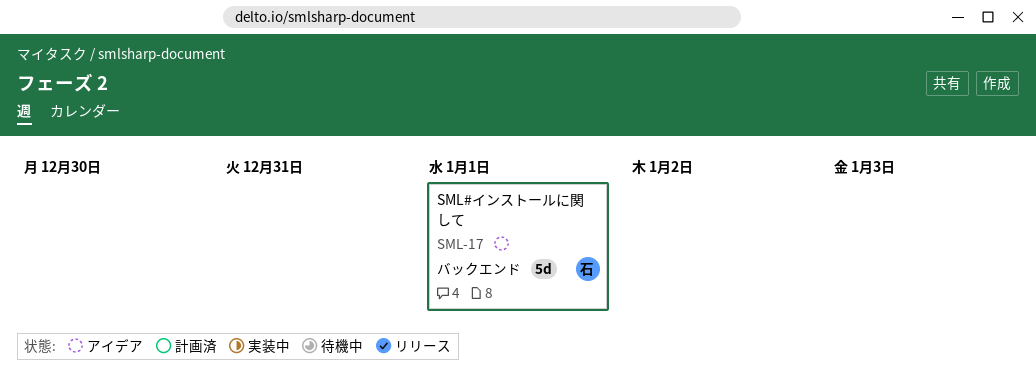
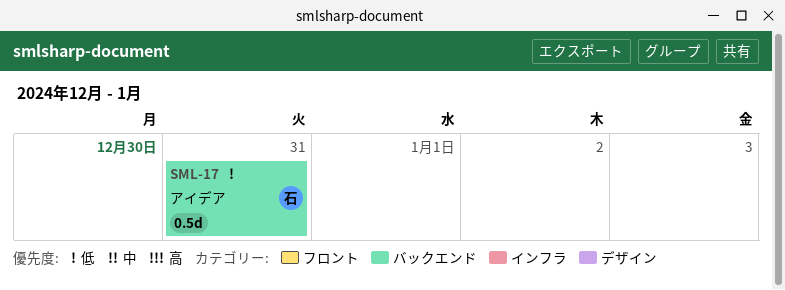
SML-17, estimate: 5d -> 0.5d
SML-17, due: Jan 1 -> Dec 31

